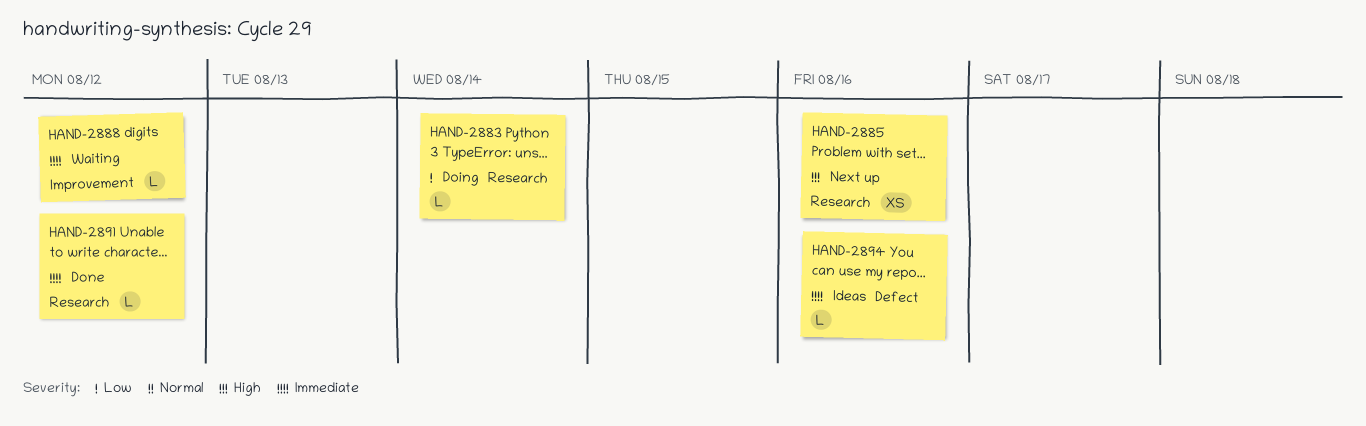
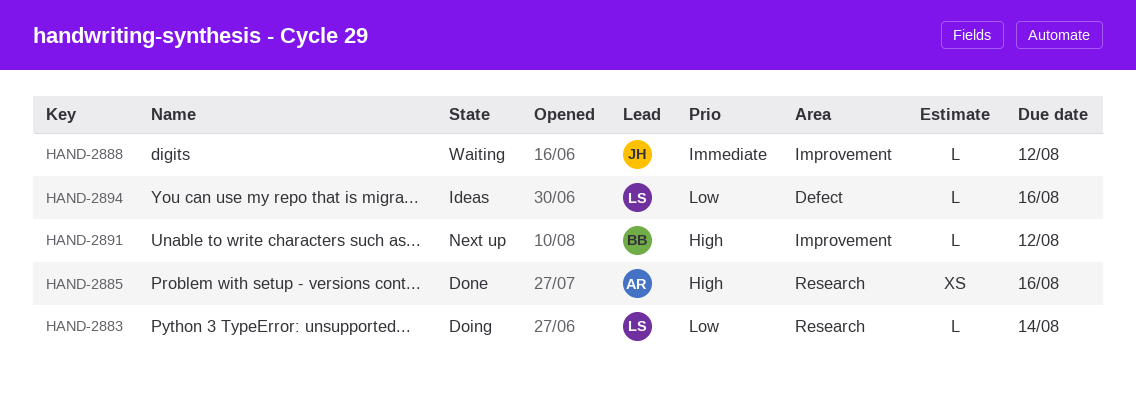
HAND-2885, status: Next up -> Done
HAND-2891, status: Done -> Next up
HAND-2891, priority: Immediate -> High
HAND-2891, label: Research -> Improvement
HAND-2894, priority: Immediate -> Low

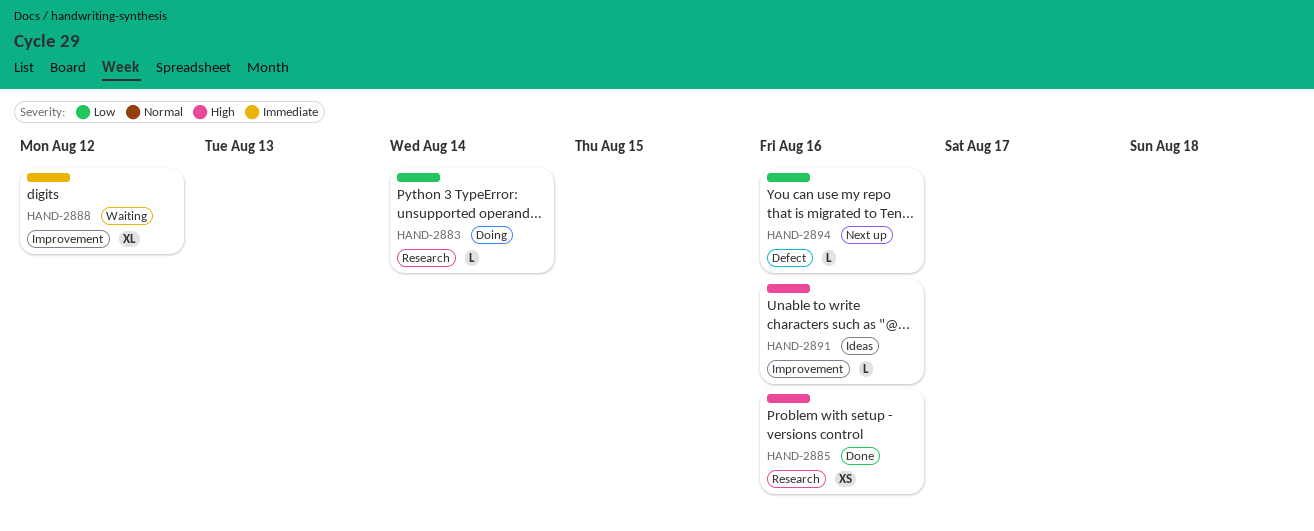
HAND-2888, estimate: L -> XL
HAND-2891, status: Next up -> Ideas
HAND-2891, due: Aug 12 -> Aug 16
HAND-2894, status: Ideas -> Next up

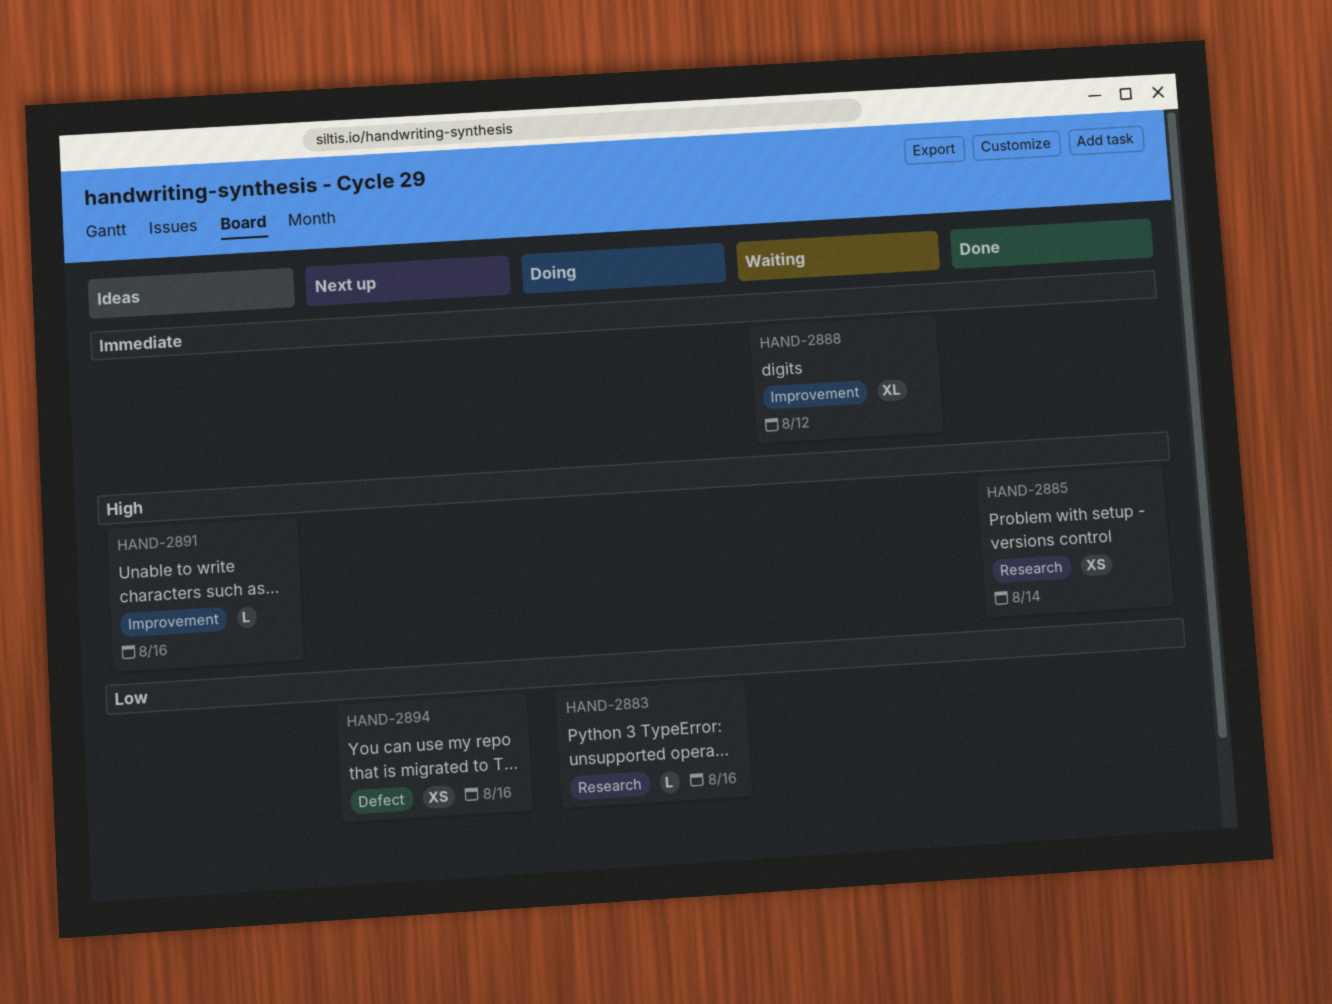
HAND-2883, due: Aug 14 -> Aug 16
HAND-2885, due: Aug 16 -> Aug 14
HAND-2894, estimate: L -> XS

